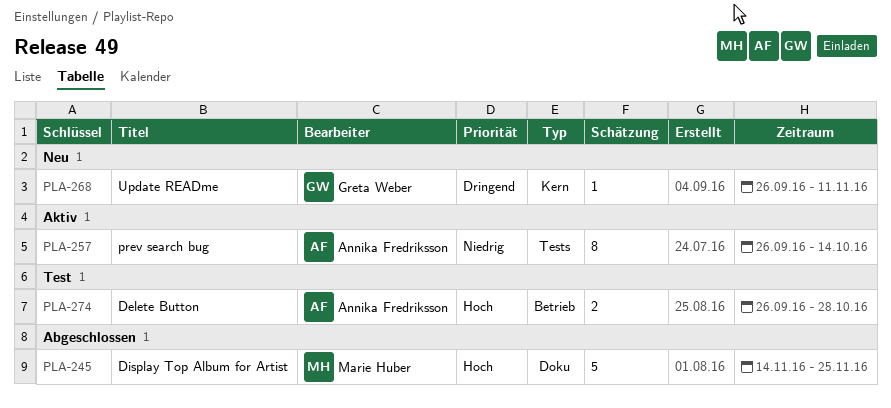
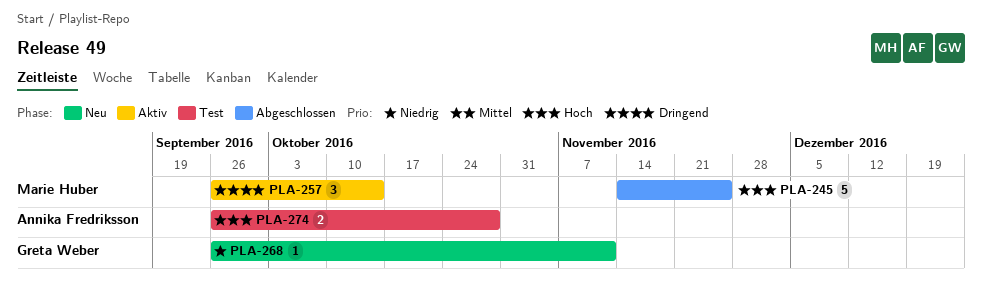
PLA-257, owner: Annika Fredriksson -> Marie Huber
PLA-257, priority: Niedrig -> Dringend
PLA-257, estimate: 8 -> 3
PLA-268, priority: Dringend -> Niedrig

